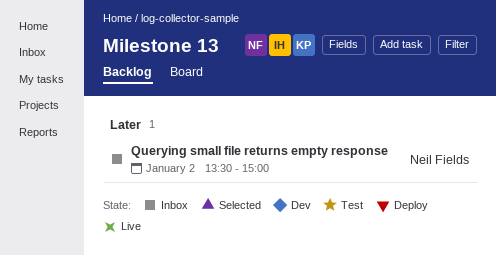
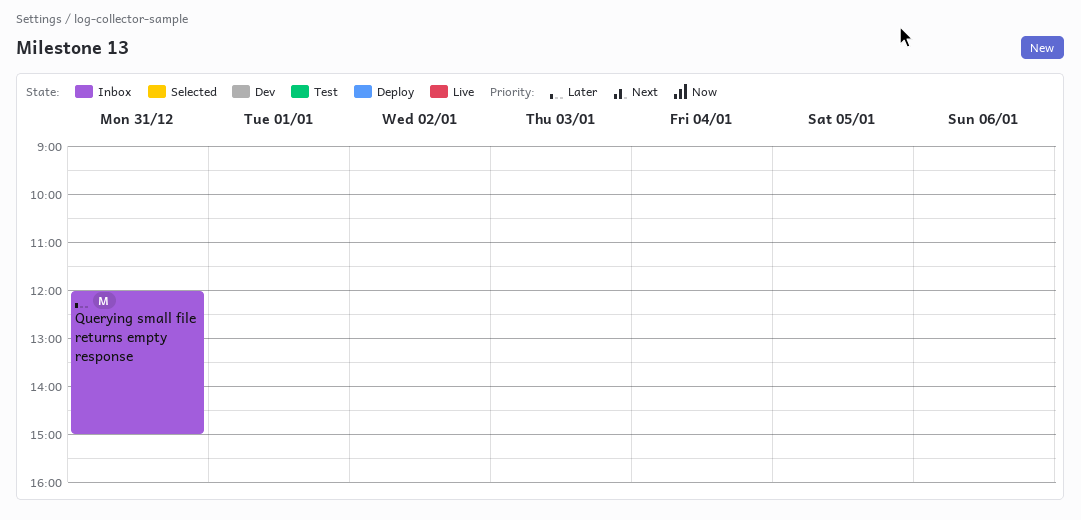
Querying small file returns empty response, day: Jan 2 -> Dec 31
Querying small file returns empty response, begins: 13:30 -> 12:00

